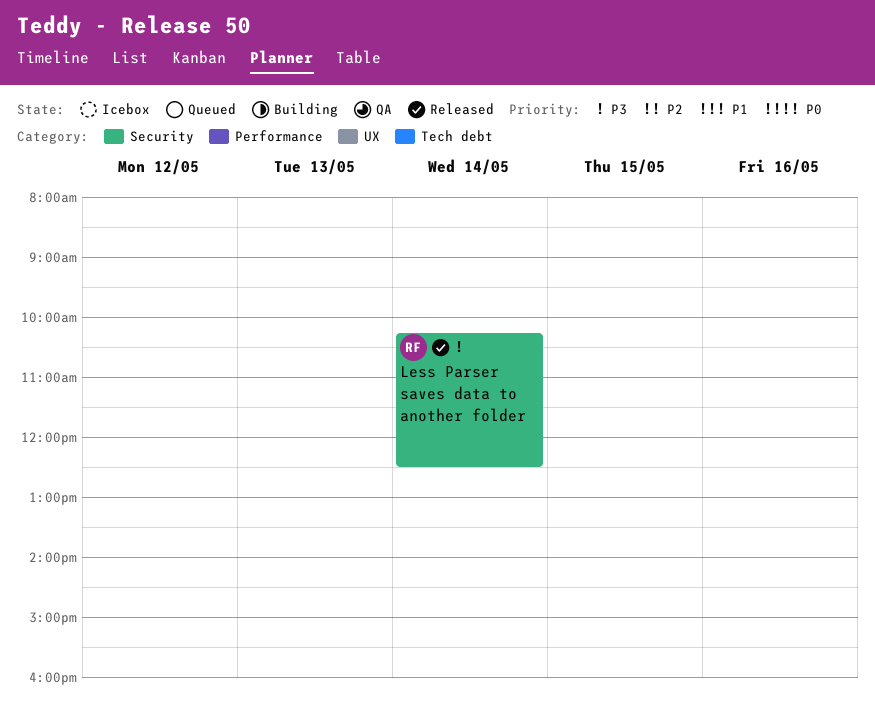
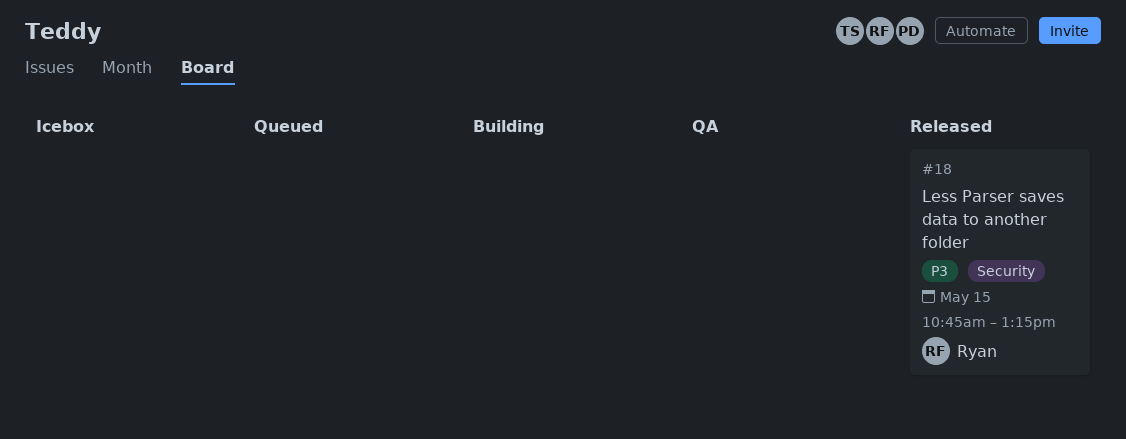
Less Parser saves data to another folder, day: May 14 -> May 15
Less Parser saves data to another folder, begins: 10:15 -> 10:45
Less Parser saves data to another folder, ends: 12:30 -> 13:15

